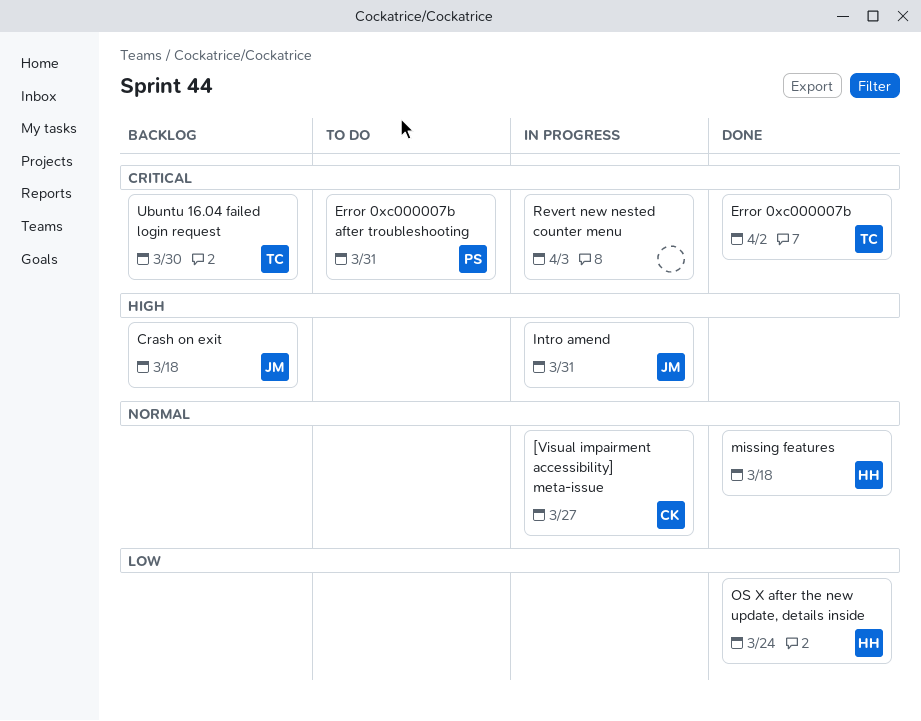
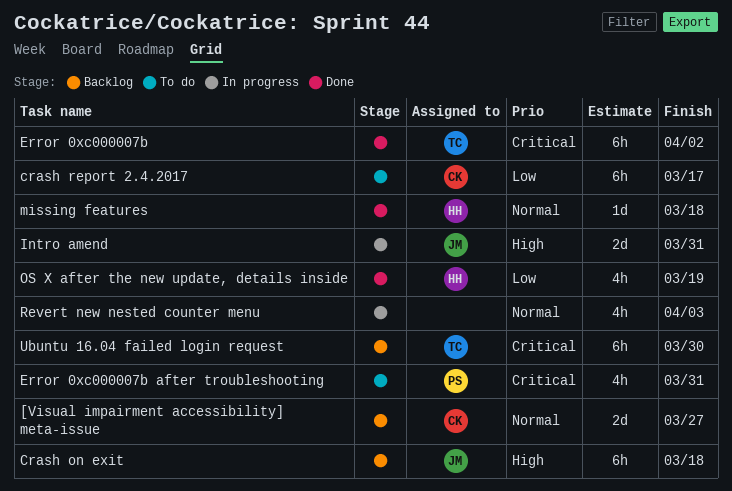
[Visual impairment accessibility] meta-issue, status: In progress -> Backlog
crash report 2.4.2017: none -> present
OS X after the new update, details inside, due: Mar 24 -> Mar 19
Revert new nested counter menu, priority: Critical -> Normal

